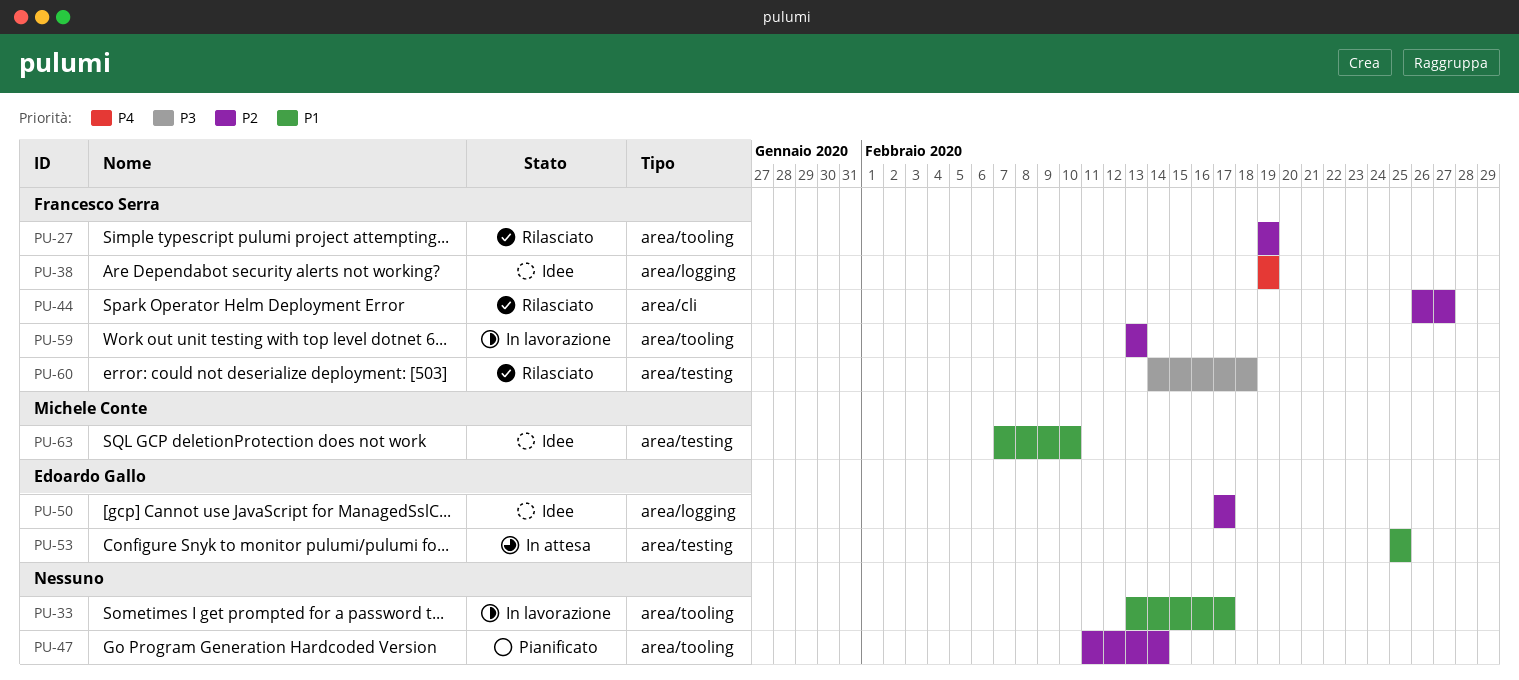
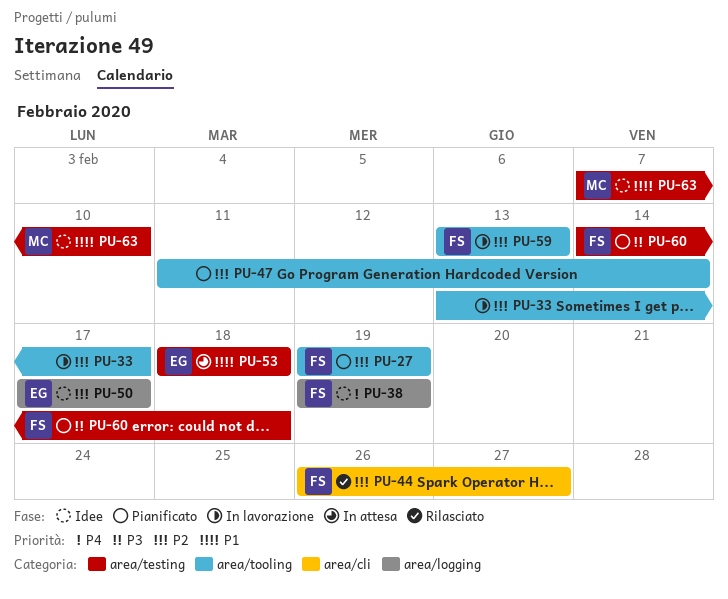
PU-27, status: Rilasciato -> Pianificato
PU-33, priority: P1 -> P2
PU-53, start: Feb 25 -> Feb 18
PU-53, due: Feb 25 -> Feb 18
PU-60, status: Rilasciato -> Pianificato

